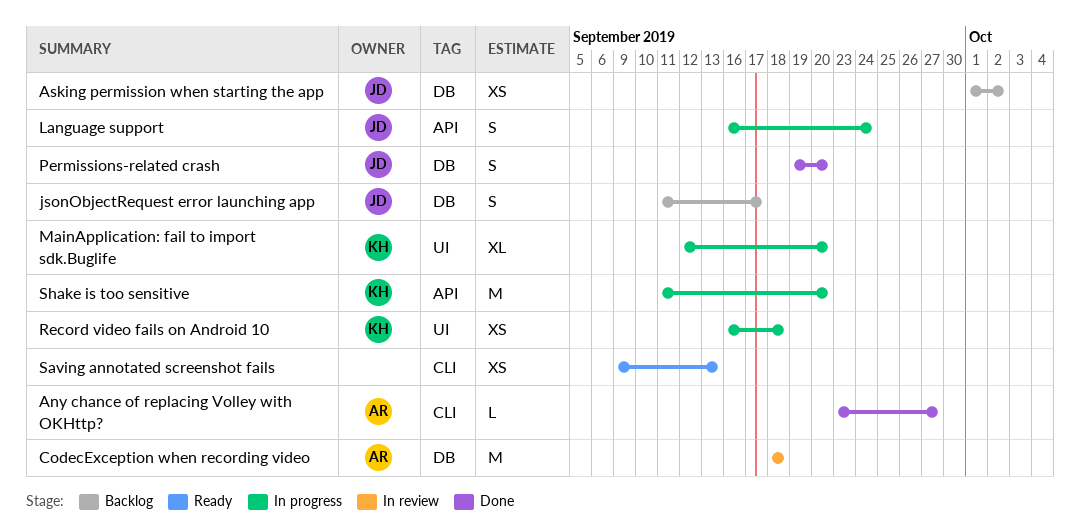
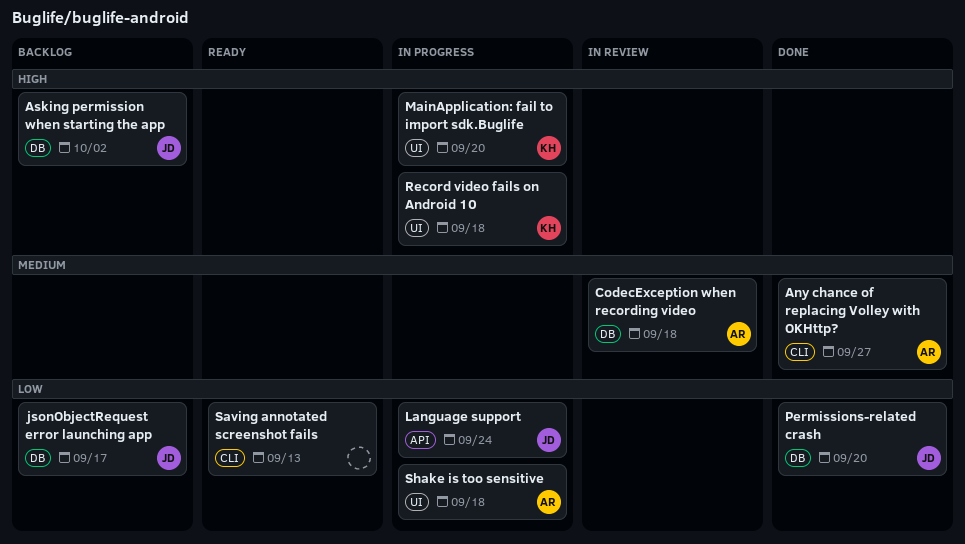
Shake is too sensitive, owner: KH -> AR
Shake is too sensitive, label: API -> UI
Shake is too sensitive, due: Sep 20 -> Sep 18

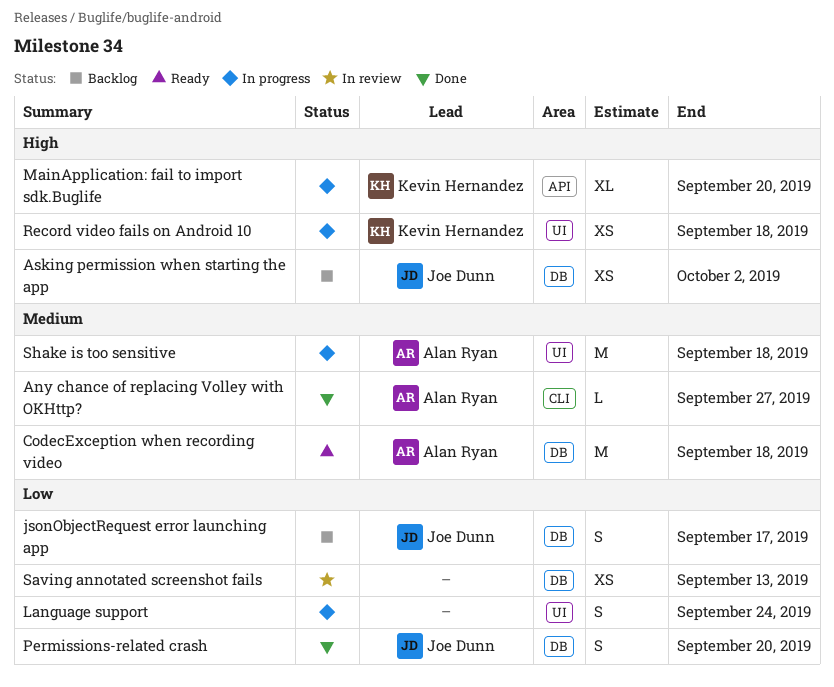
CodecException when recording video, status: In review -> Ready
Language support, owner: Joe Dunn -> none
Language support, label: API -> UI
MainApplication: fail to import sdk.Buglife, label: UI -> API
Saving annotated screenshot fails, status: Ready -> In review
Saving annotated screenshot fails, label: CLI -> DB
Shake is too sensitive, priority: Low -> Medium

